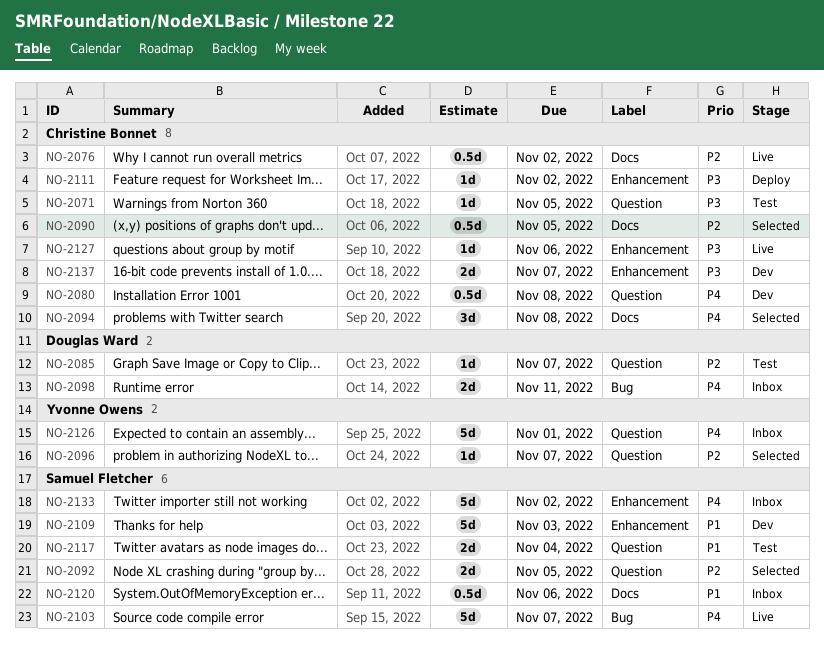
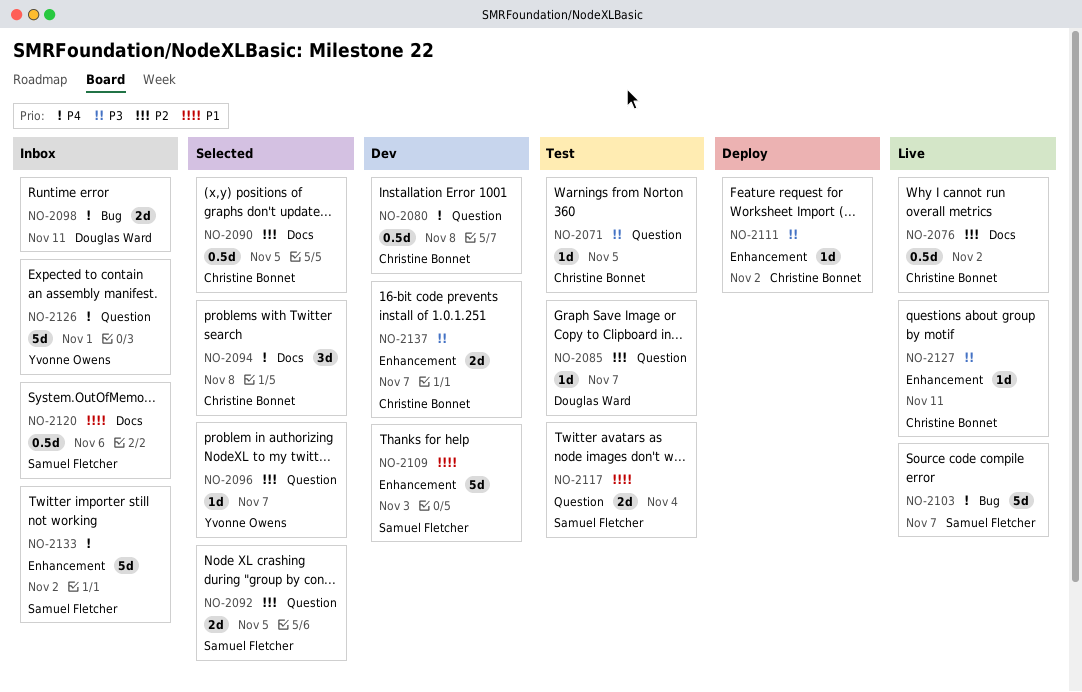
NO-2127, due: Nov 6 -> Nov 11

